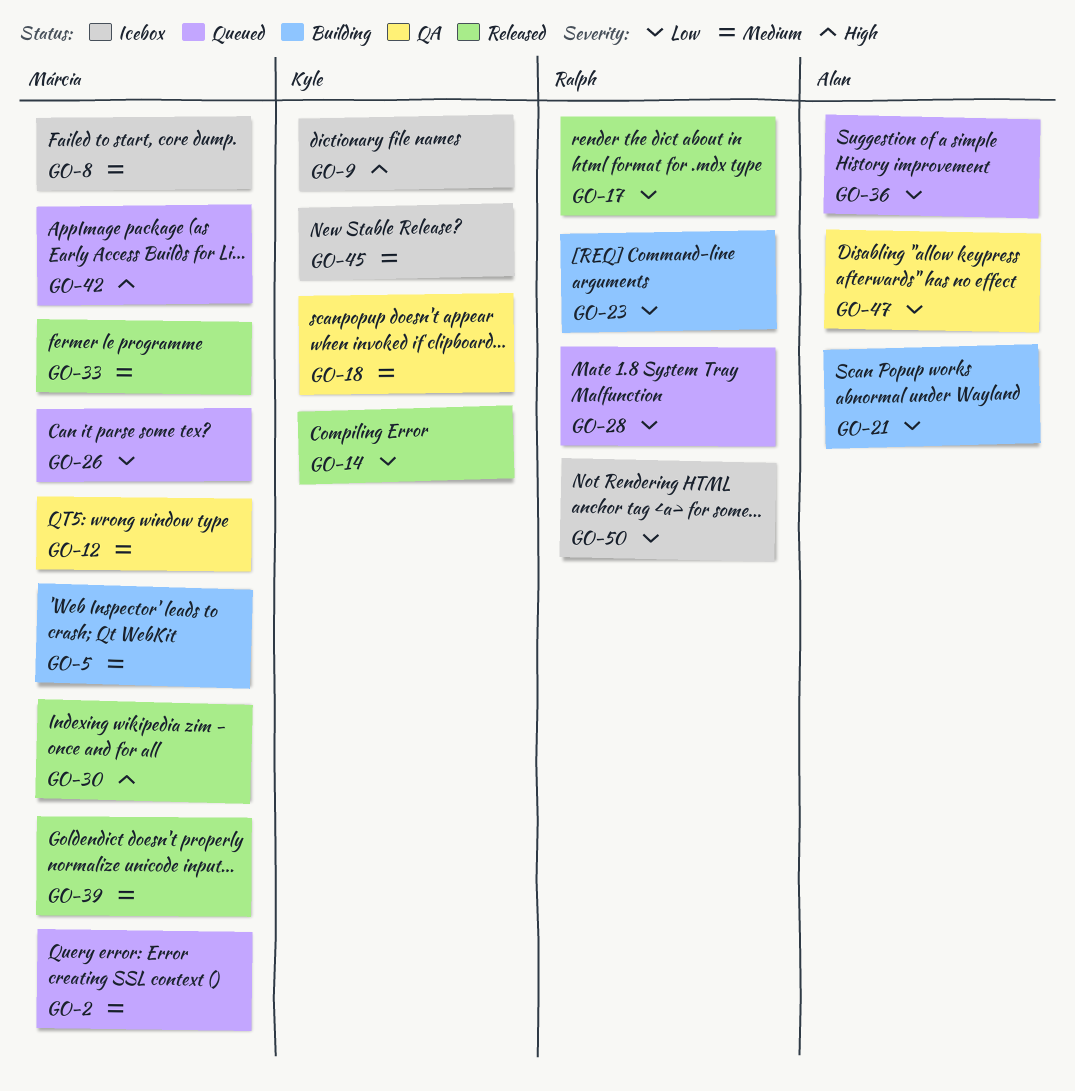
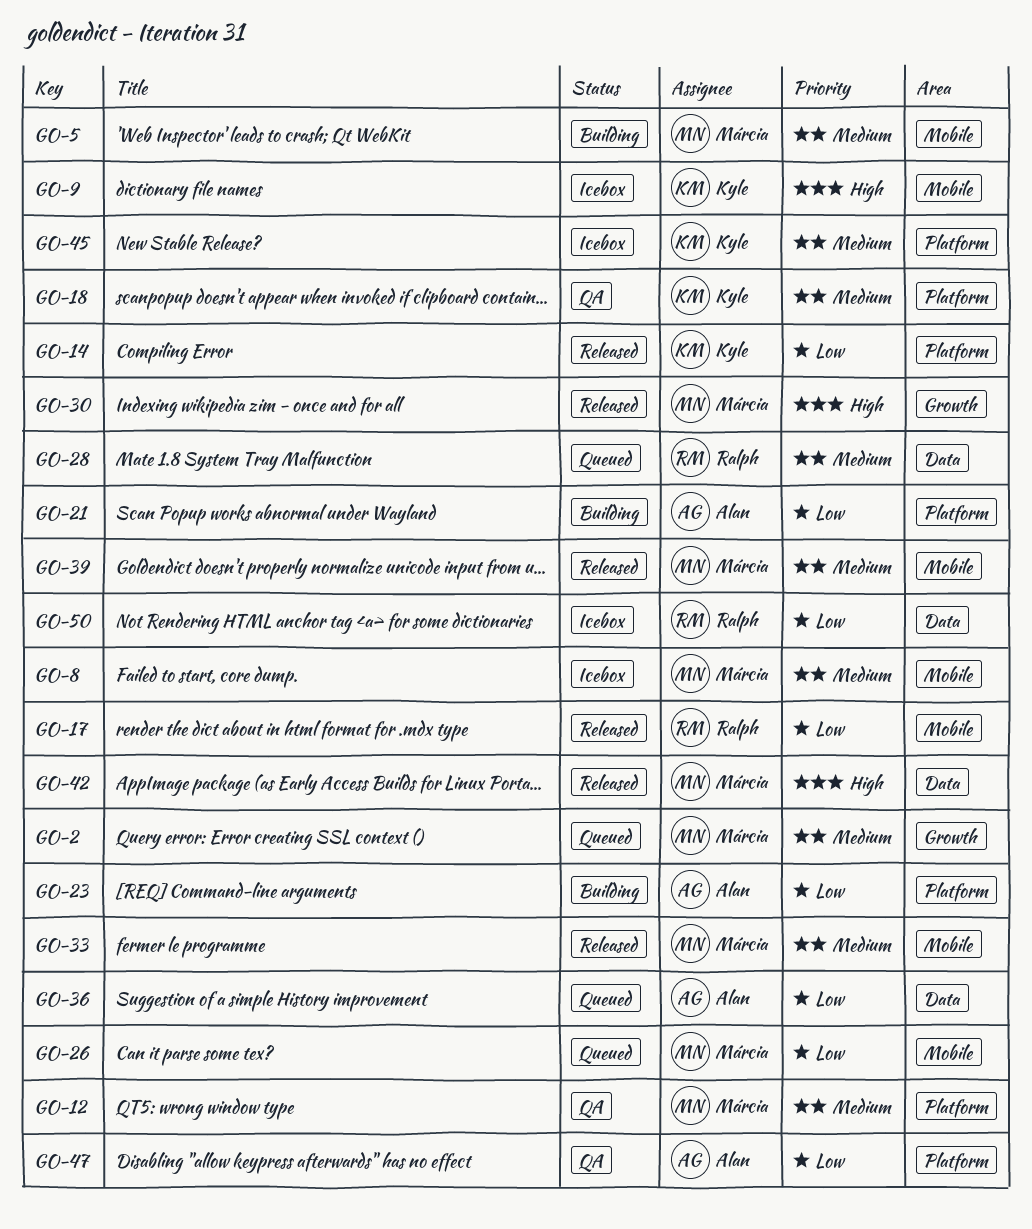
GO-23, owner: Ralph -> Alan
GO-28, priority: Low -> Medium
GO-42, status: Queued -> Released

